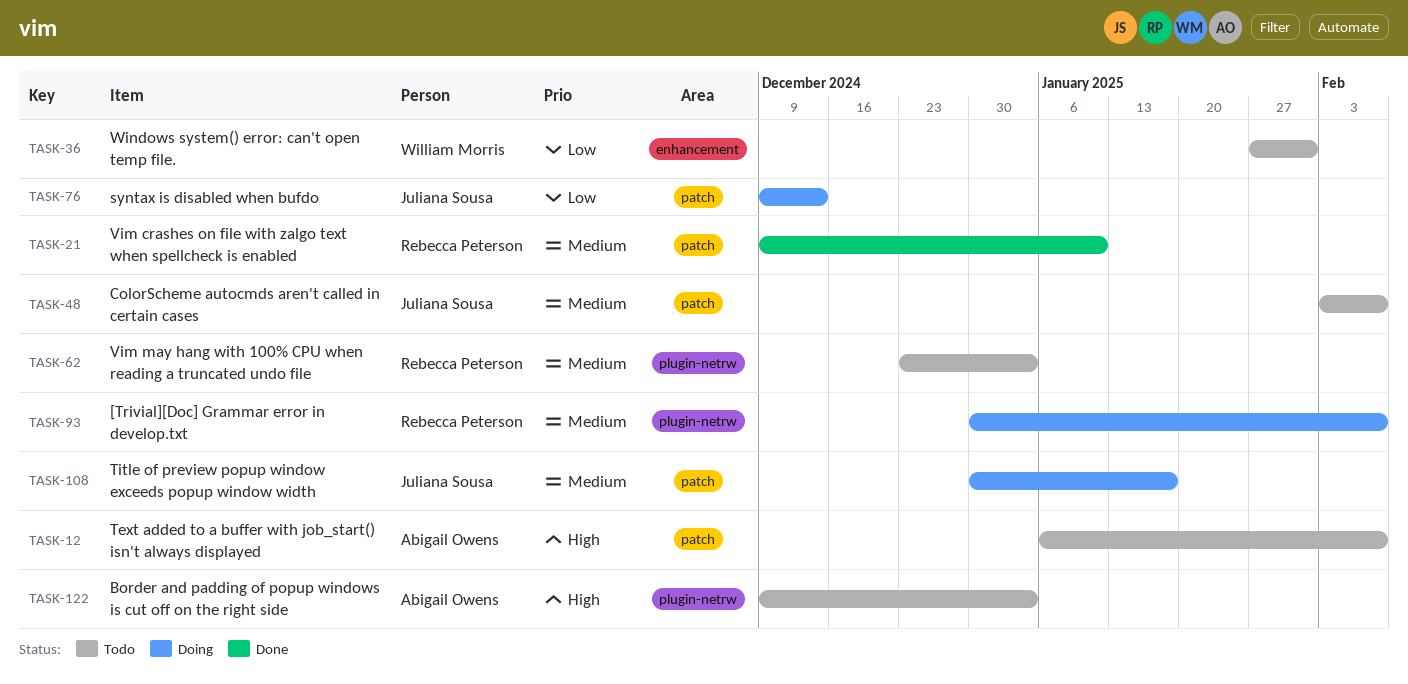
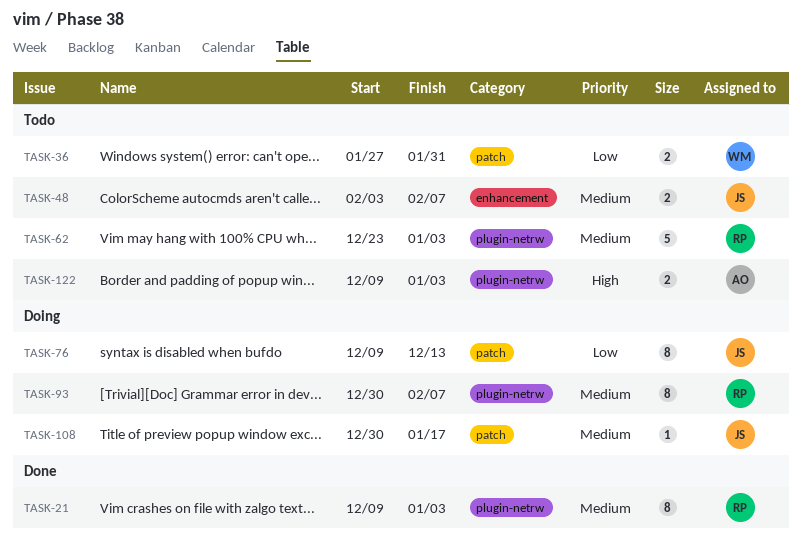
TASK-12: present -> none
TASK-21, label: patch -> plugin-netrw
TASK-21, due: Jan 10 -> Jan 3
TASK-36, label: enhancement -> patch
TASK-48, label: patch -> enhancement

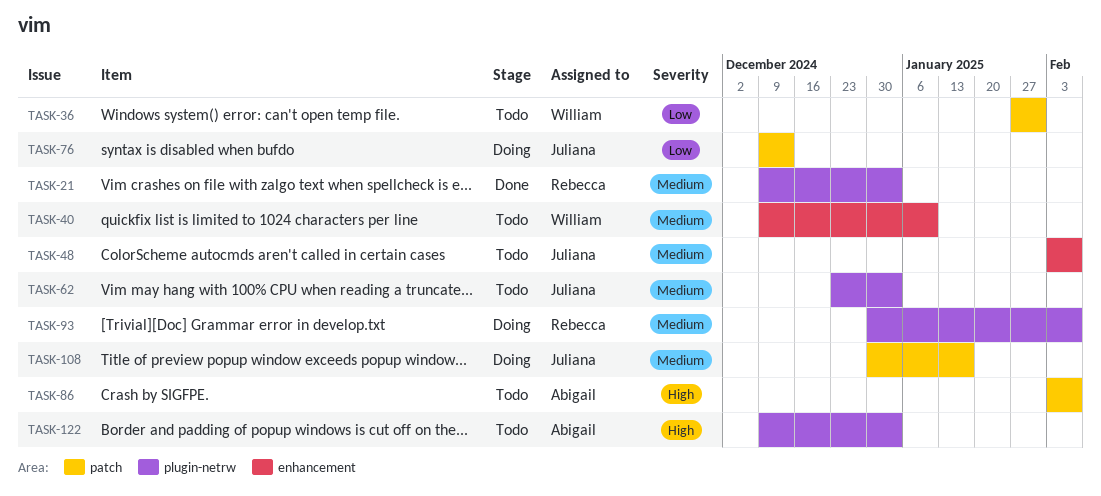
TASK-40: none -> present
TASK-62, owner: Rebecca -> Juliana
TASK-86: none -> present

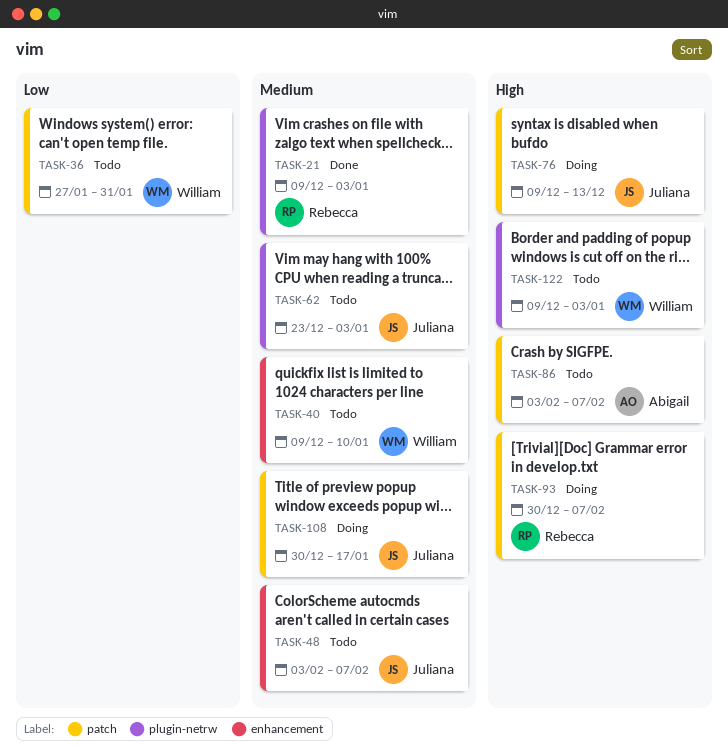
TASK-76, priority: Low -> High
TASK-93, priority: Medium -> High
TASK-93, label: plugin-netrw -> patch
TASK-122, owner: Abigail -> William

